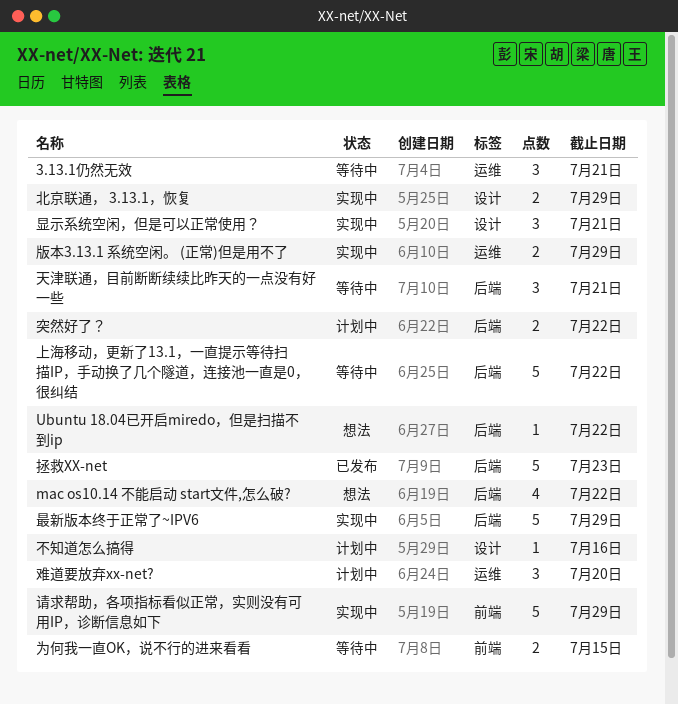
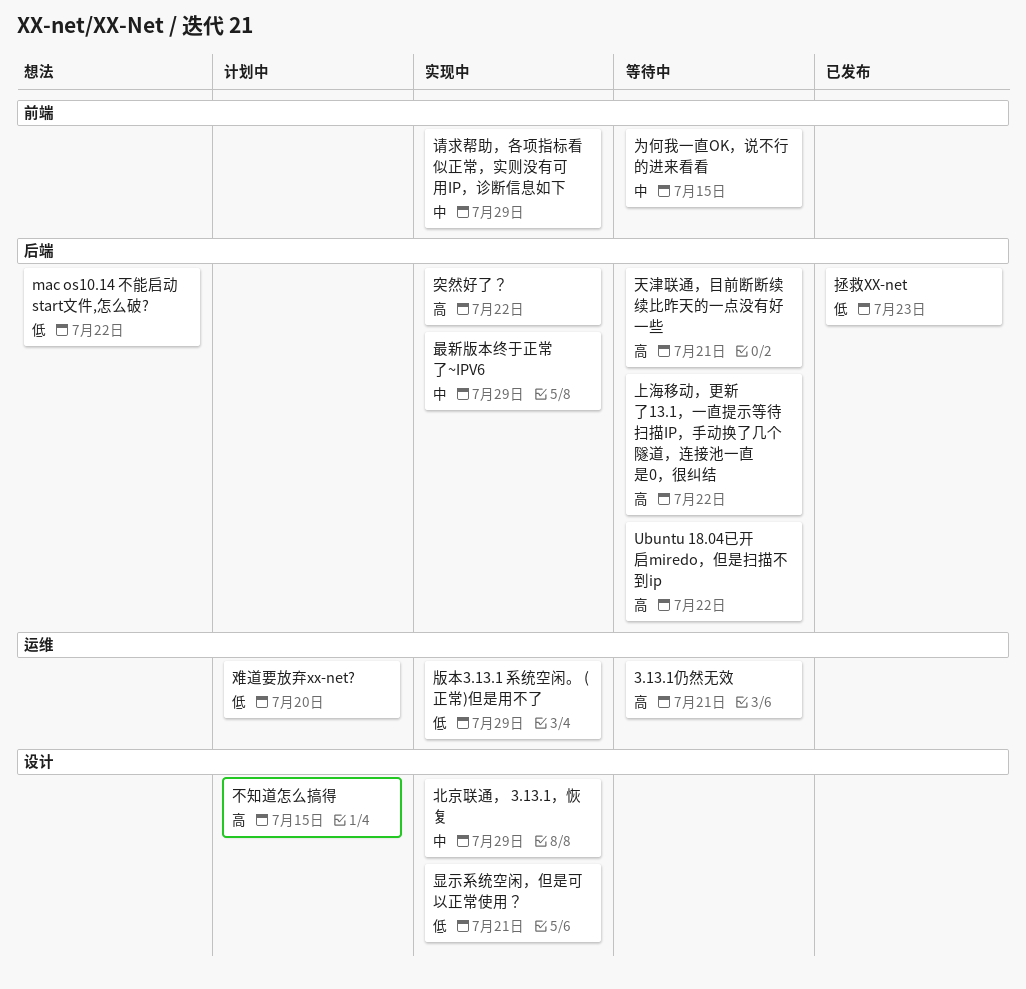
Ubuntu 18.04已开启miredo，但是扫描不到ip, status: 想法 -> 等待中
不知道怎么搞得, due: Jul 16 -> Jul 15
突然好了？, status: 计划中 -> 实现中

